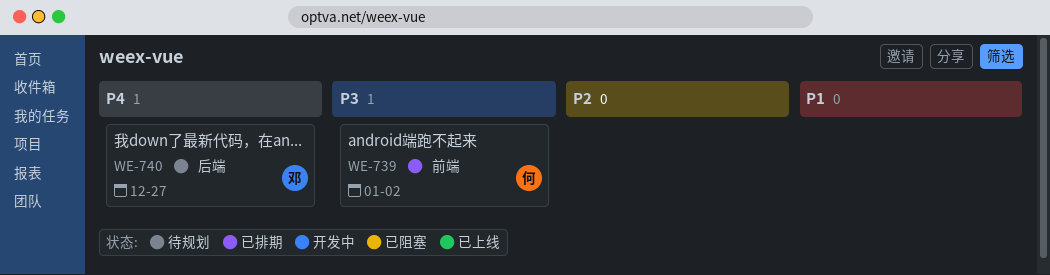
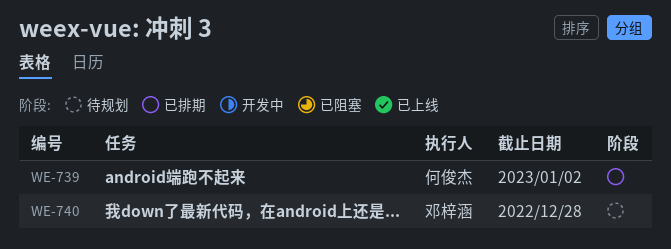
WE-740, due: Dec 27 -> Dec 28

